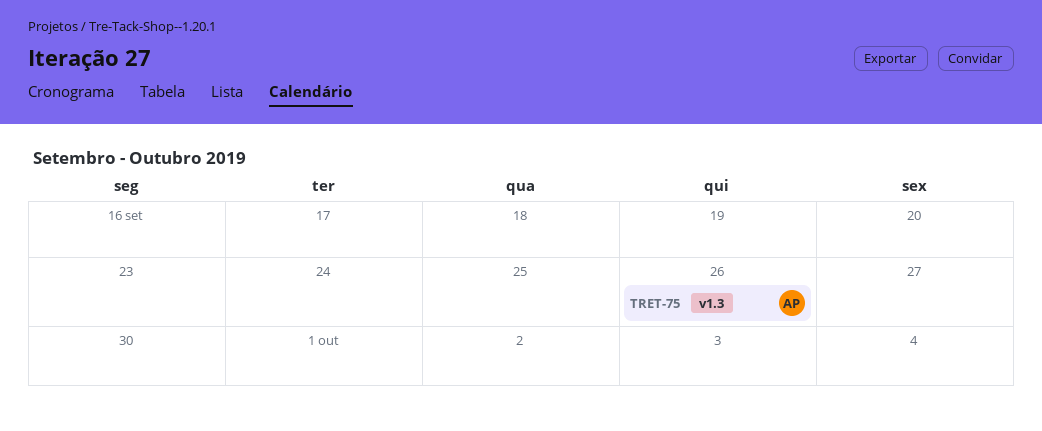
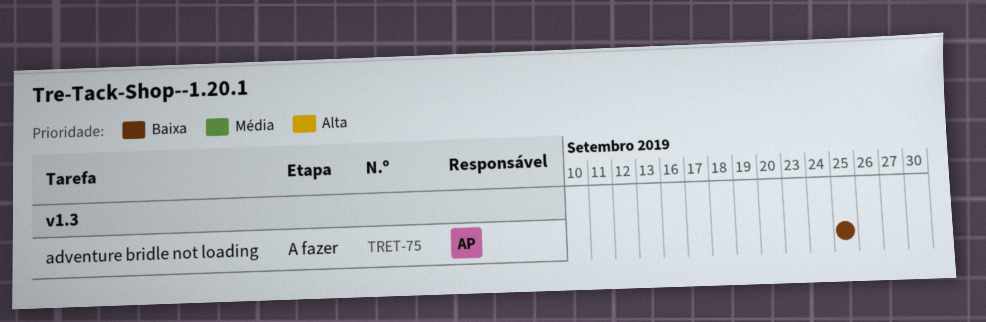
TRET-75, due: Sep 26 -> Sep 25

